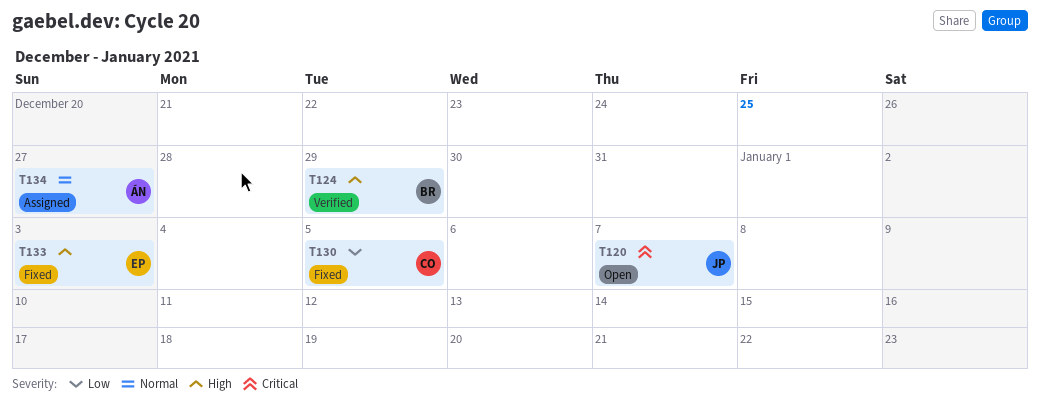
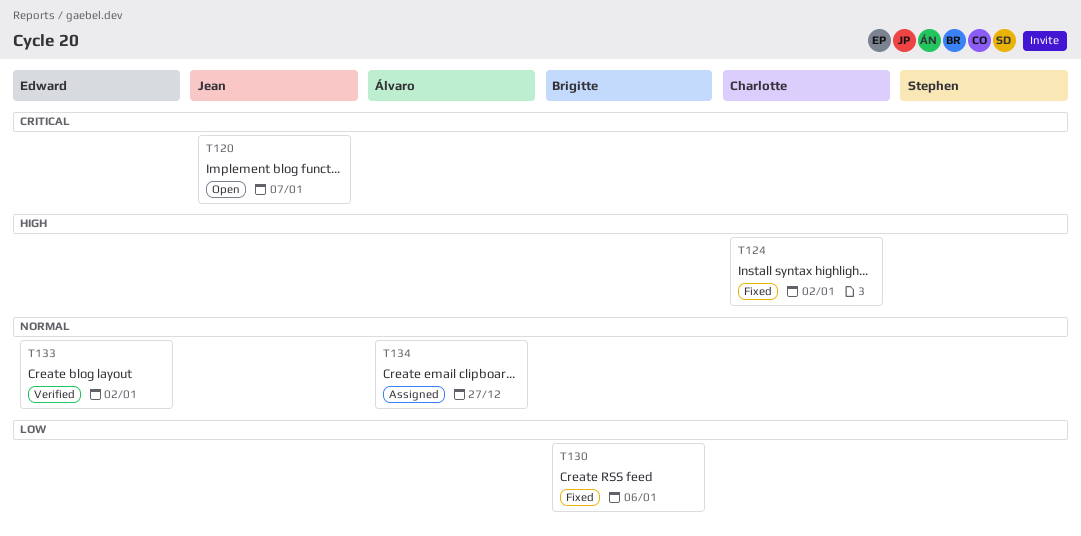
T124, status: Verified -> Fixed
T124, owner: Brigitte -> Charlotte
T124, due: Dec 29 -> Jan 2
T130, owner: Charlotte -> Brigitte
T130, due: Jan 5 -> Jan 6
T133, status: Fixed -> Verified
T133, priority: High -> Normal
T133, due: Jan 3 -> Jan 2

